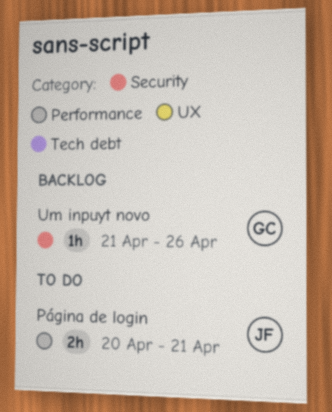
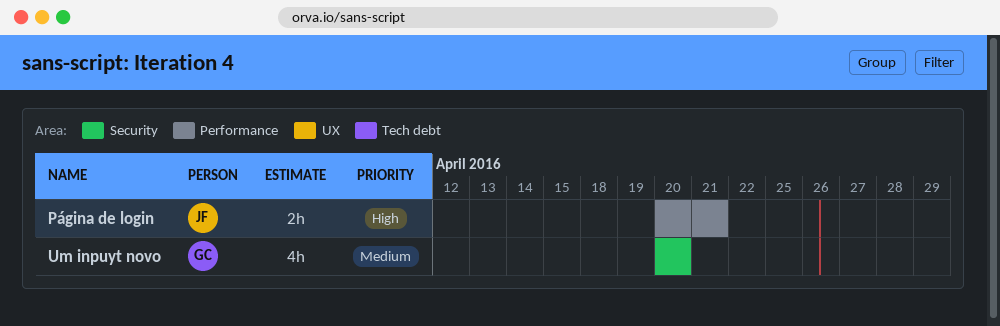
Um inpuyt novo, estimate: 1h -> 4h
Um inpuyt novo, start: Apr 21 -> Apr 20
Um inpuyt novo, due: Apr 26 -> Apr 20

